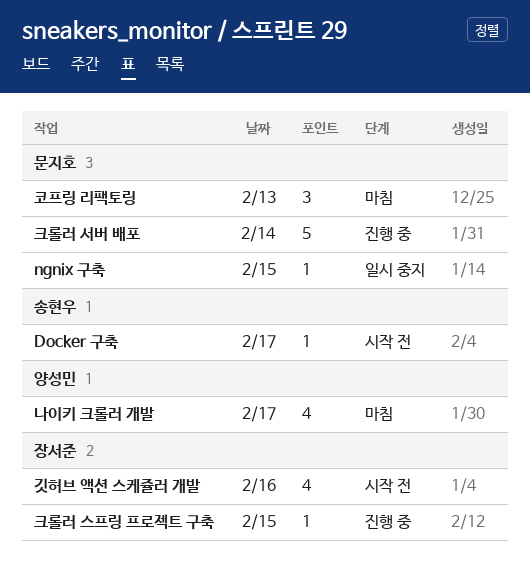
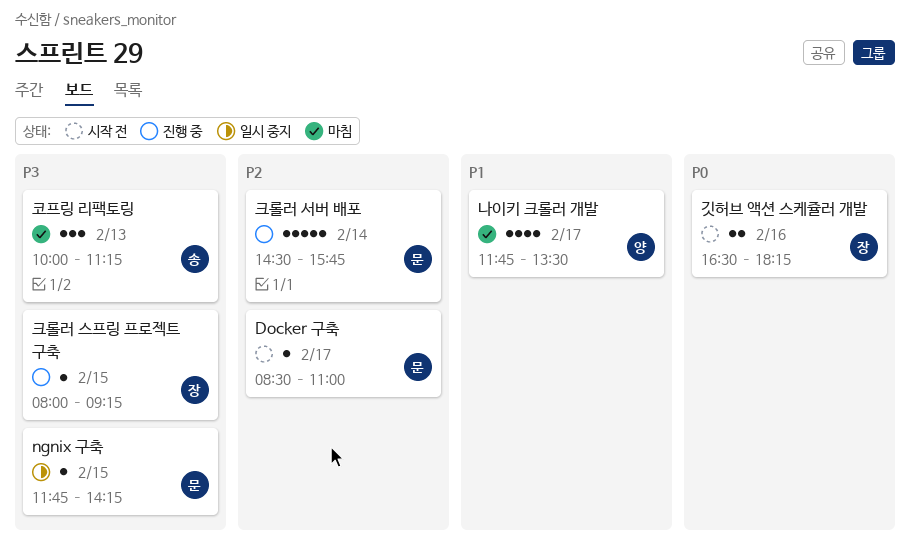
Docker 구축, owner: 송현우 -> 문지호
깃허브 액션 스케쥴러 개발, estimate: 4 -> 2
코프링 리팩토링, owner: 문지호 -> 송현우

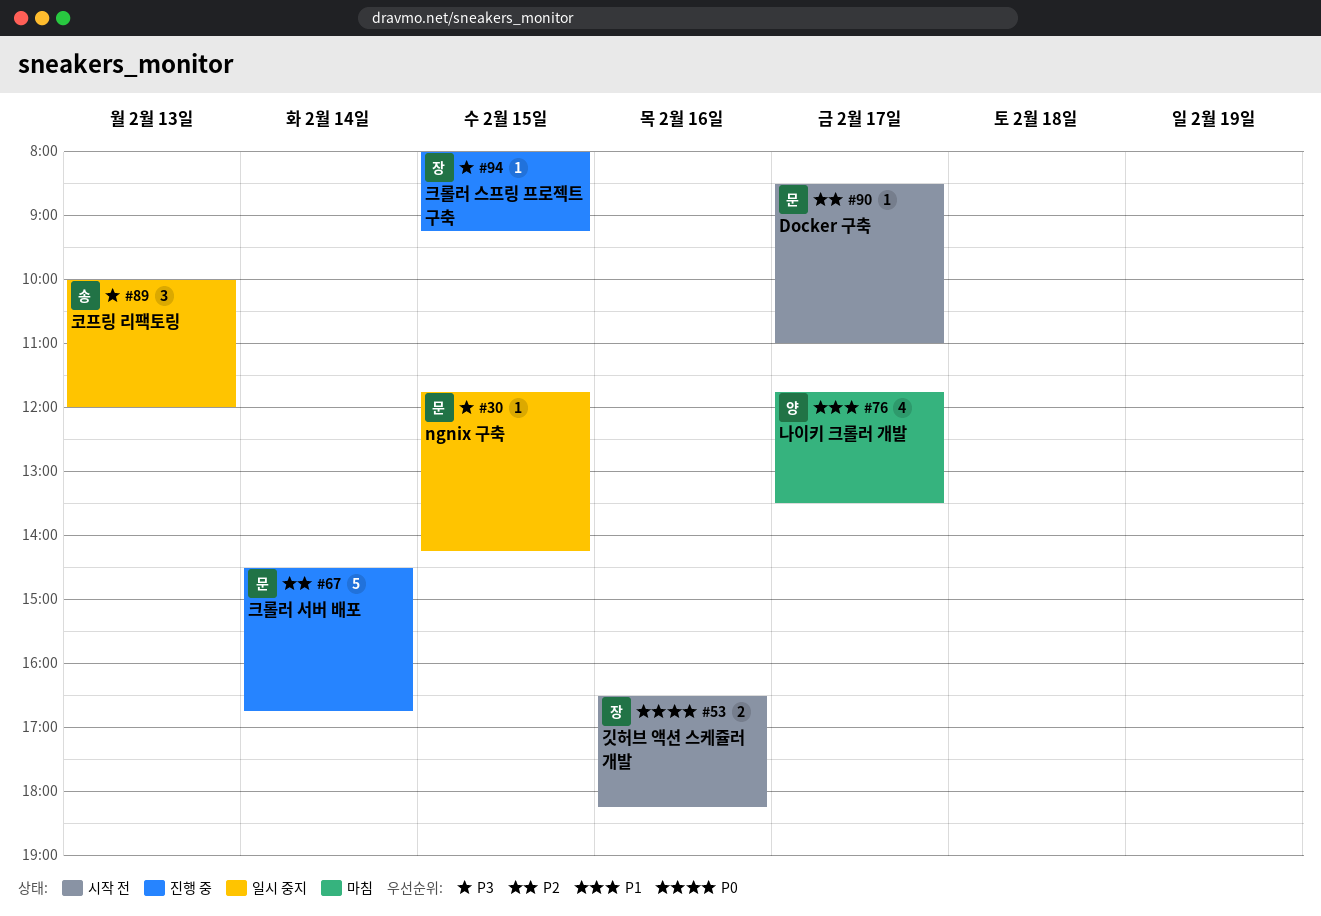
코프링 리팩토링, status: 마침 -> 일시 중지
코프링 리팩토링, ends: 11:15 -> 12:00
크롤러 서버 배포, ends: 15:45 -> 16:45

